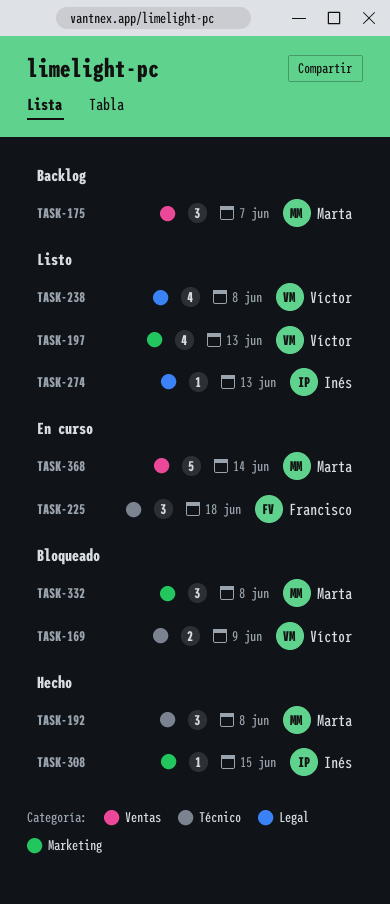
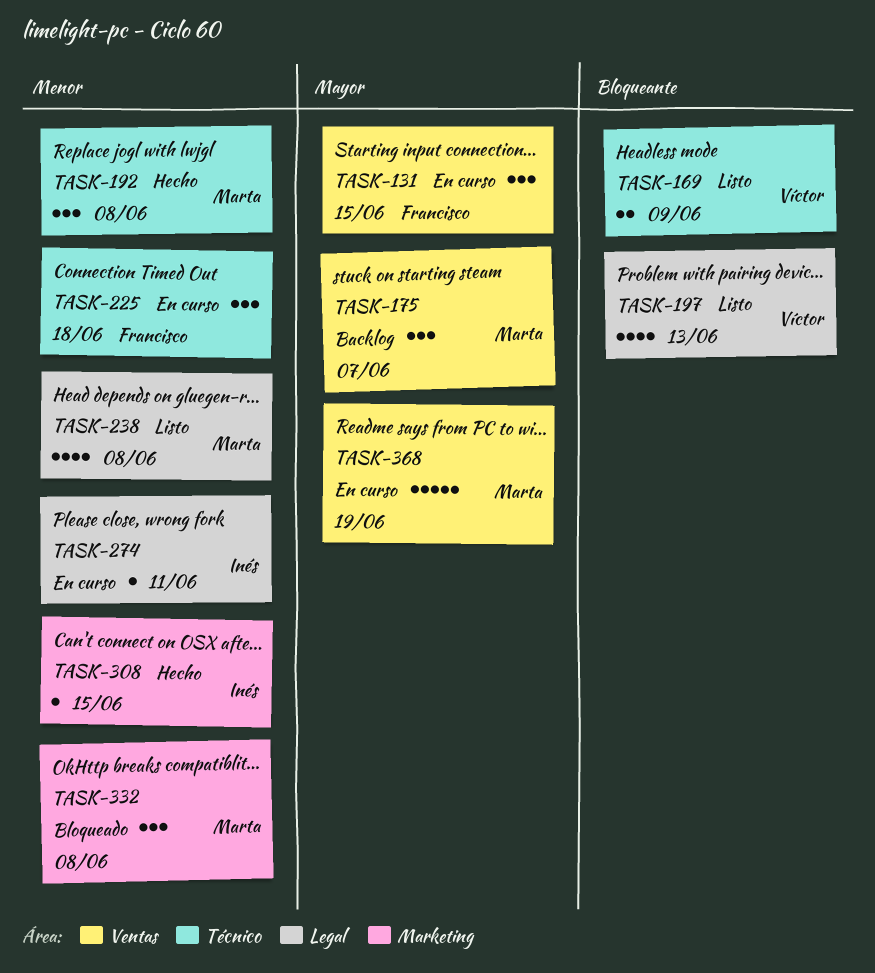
TASK-131: none -> present
TASK-169, status: Bloqueado -> Listo
TASK-197, label: Marketing -> Legal
TASK-238, owner: Víctor -> Marta
TASK-274, status: Listo -> En curso
TASK-274, due: Jun 13 -> Jun 11
TASK-368, due: Jun 14 -> Jun 19

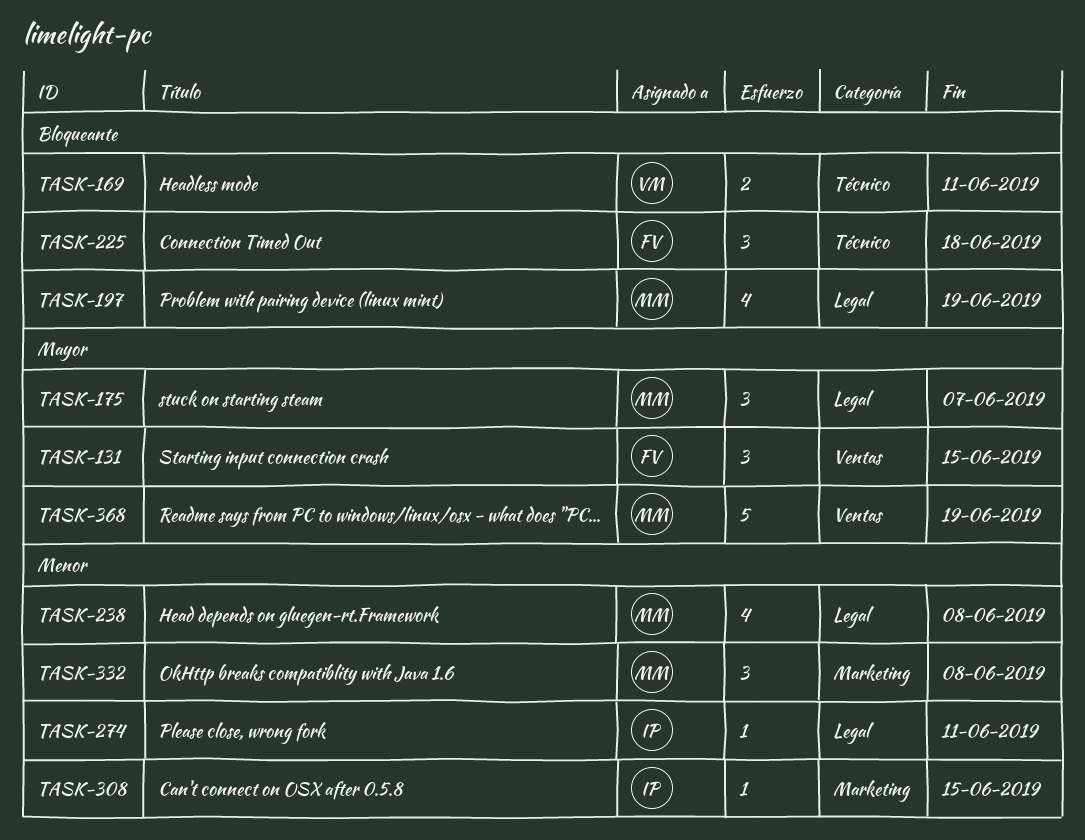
TASK-169, due: Jun 9 -> Jun 11
TASK-175, label: Ventas -> Legal
TASK-192: present -> none
TASK-197, owner: Víctor -> Marta
TASK-197, due: Jun 13 -> Jun 19
TASK-225, priority: Menor -> Bloqueante

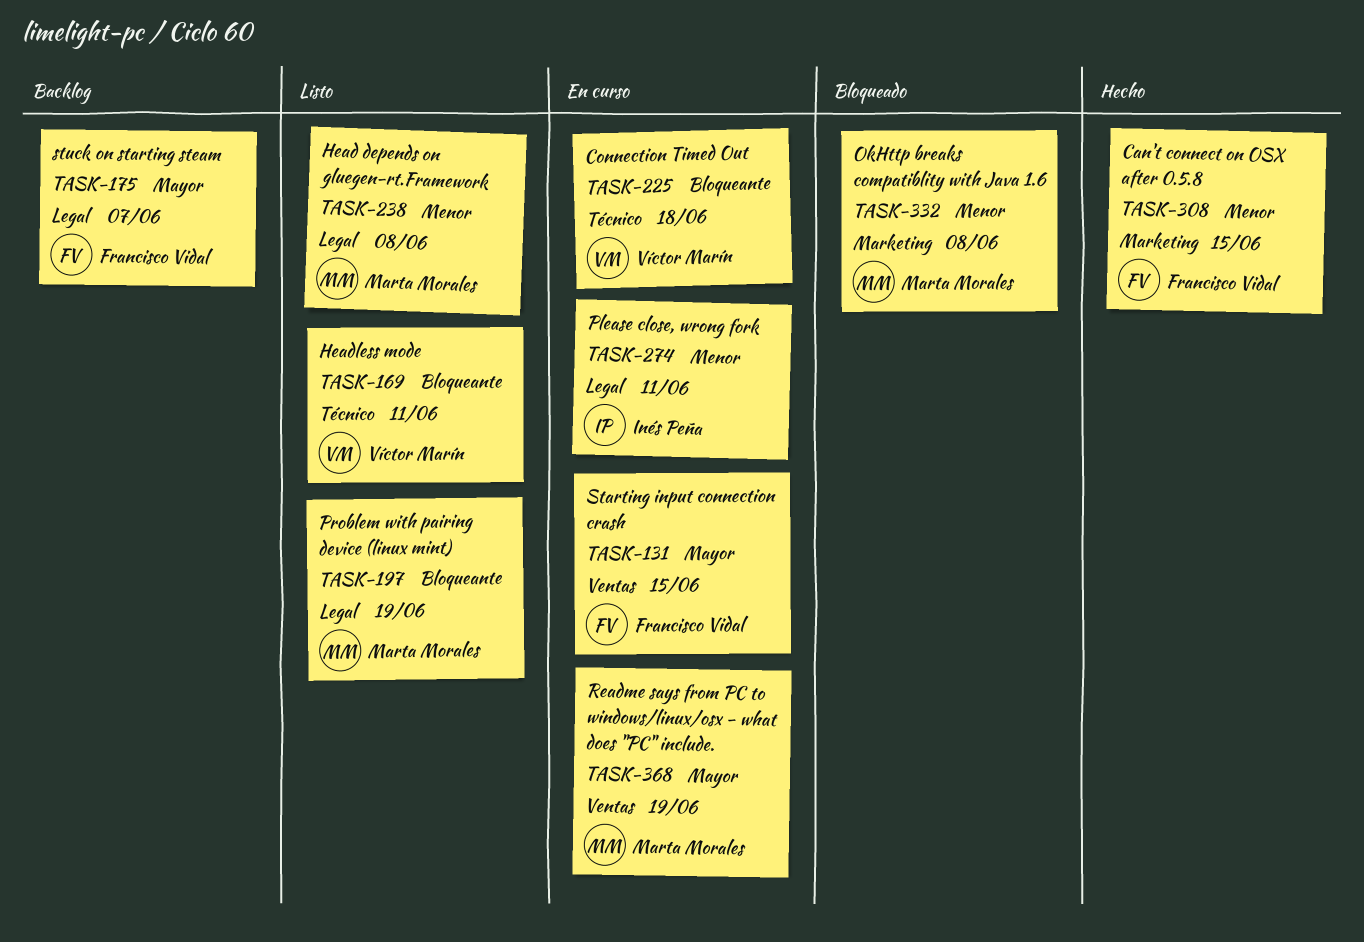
TASK-175, owner: Marta Morales -> Francisco Vidal
TASK-225, owner: Francisco Vidal -> Víctor Marín
TASK-308, owner: Inés Peña -> Francisco Vidal

